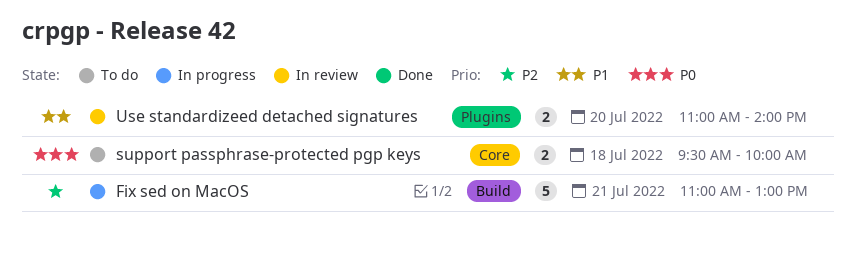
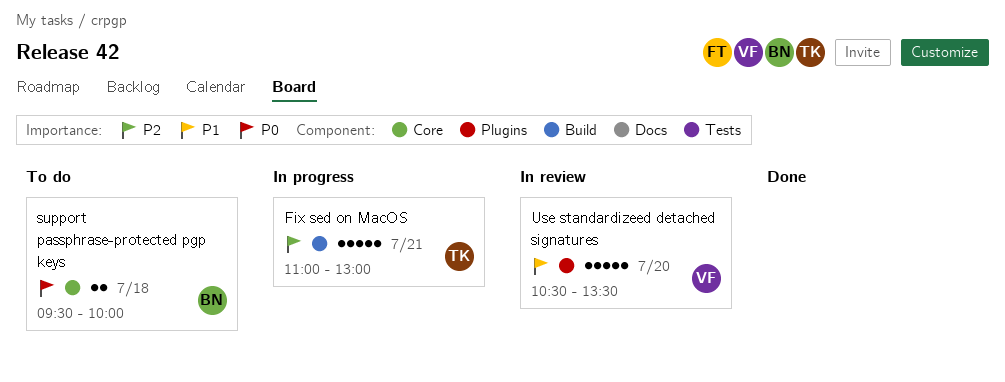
Use standardizeed detached signatures, estimate: 2 -> 5
Use standardizeed detached signatures, begins: 11:00 -> 10:30
Use standardizeed detached signatures, ends: 14:00 -> 13:30

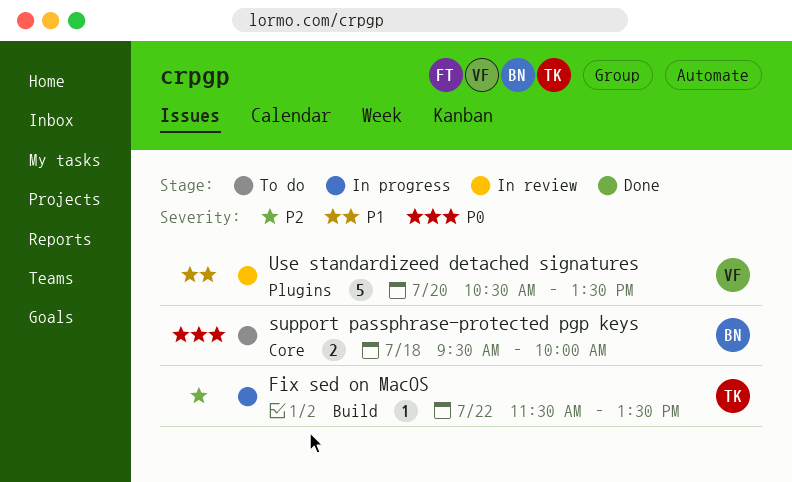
Fix sed on MacOS, estimate: 5 -> 1
Fix sed on MacOS, day: Jul 21 -> Jul 22
Fix sed on MacOS, begins: 11:00 -> 11:30
Fix sed on MacOS, ends: 13:00 -> 13:30

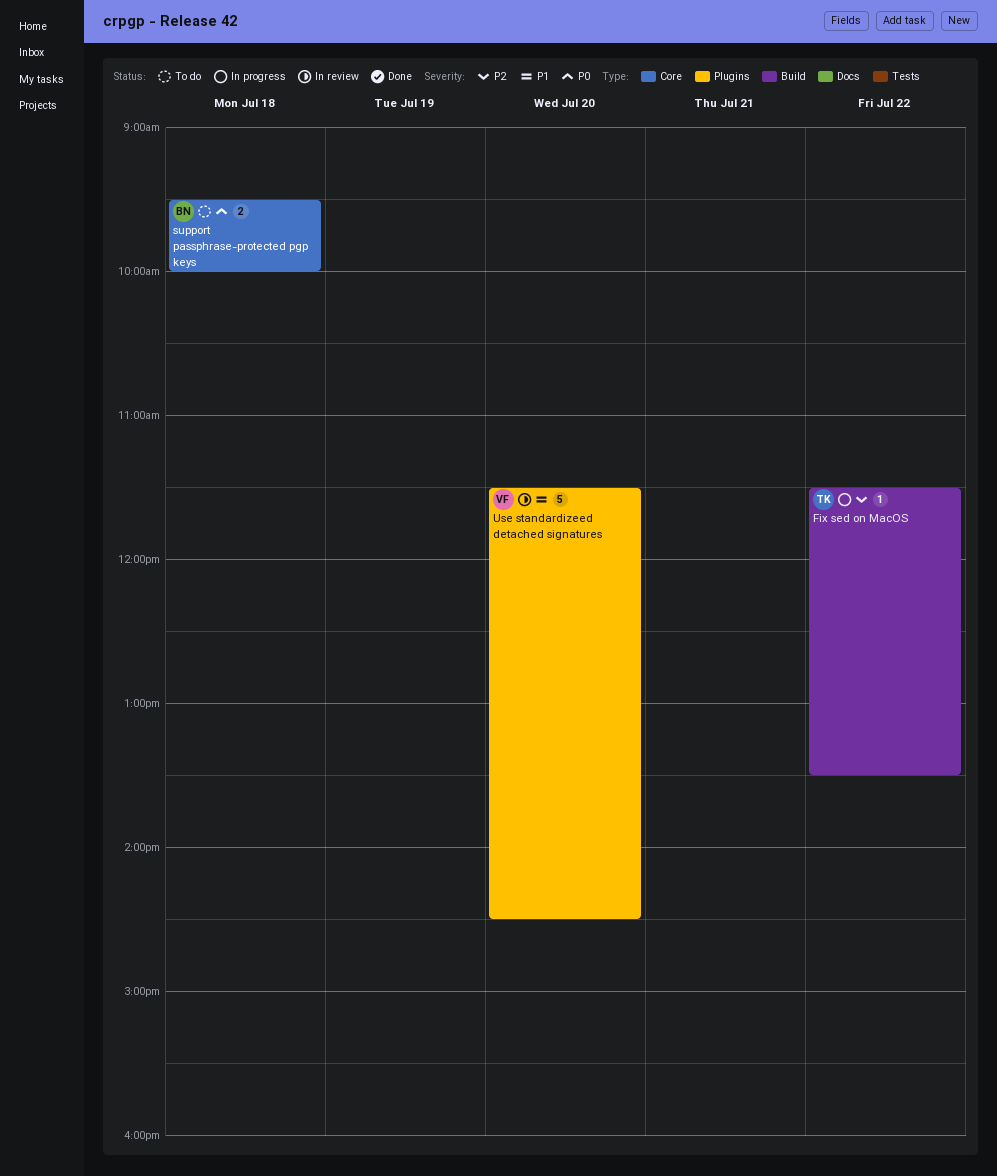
Use standardizeed detached signatures, begins: 10:30 -> 11:30
Use standardizeed detached signatures, ends: 13:30 -> 14:30

